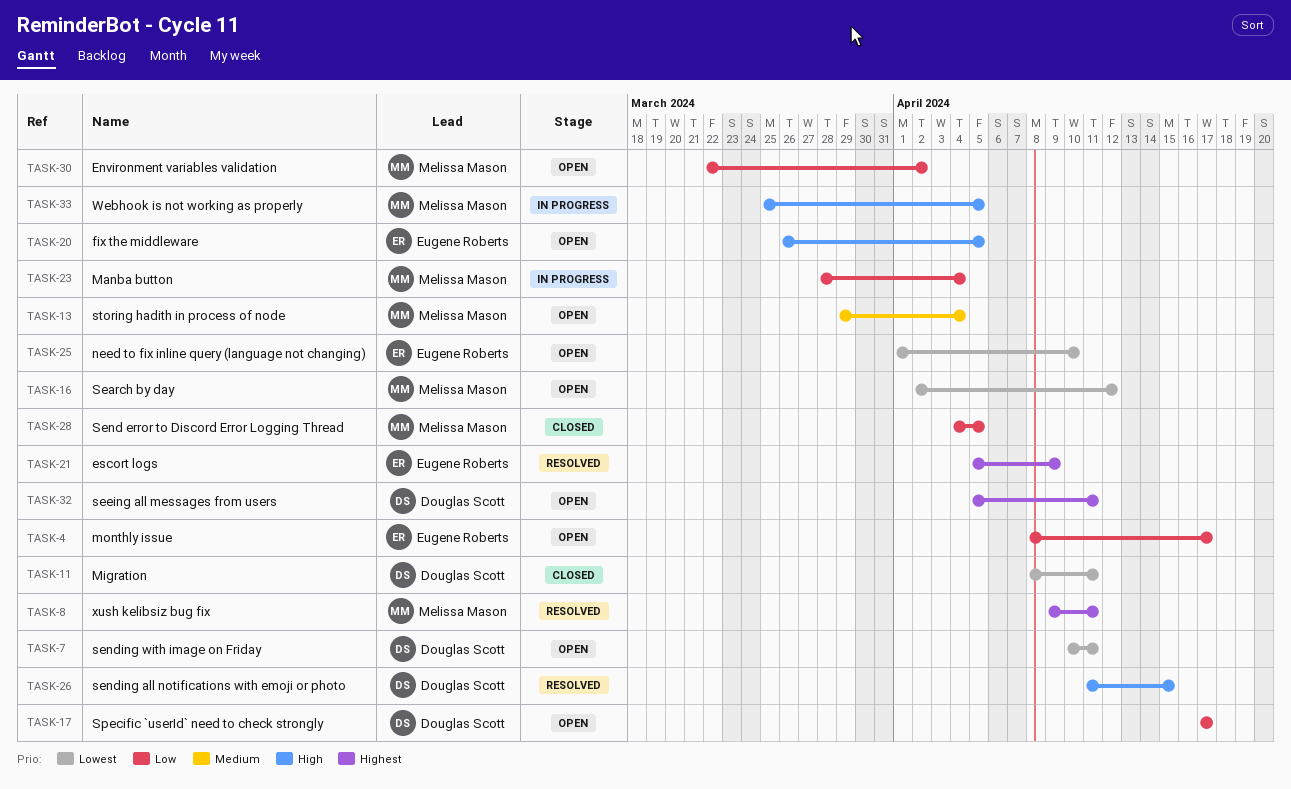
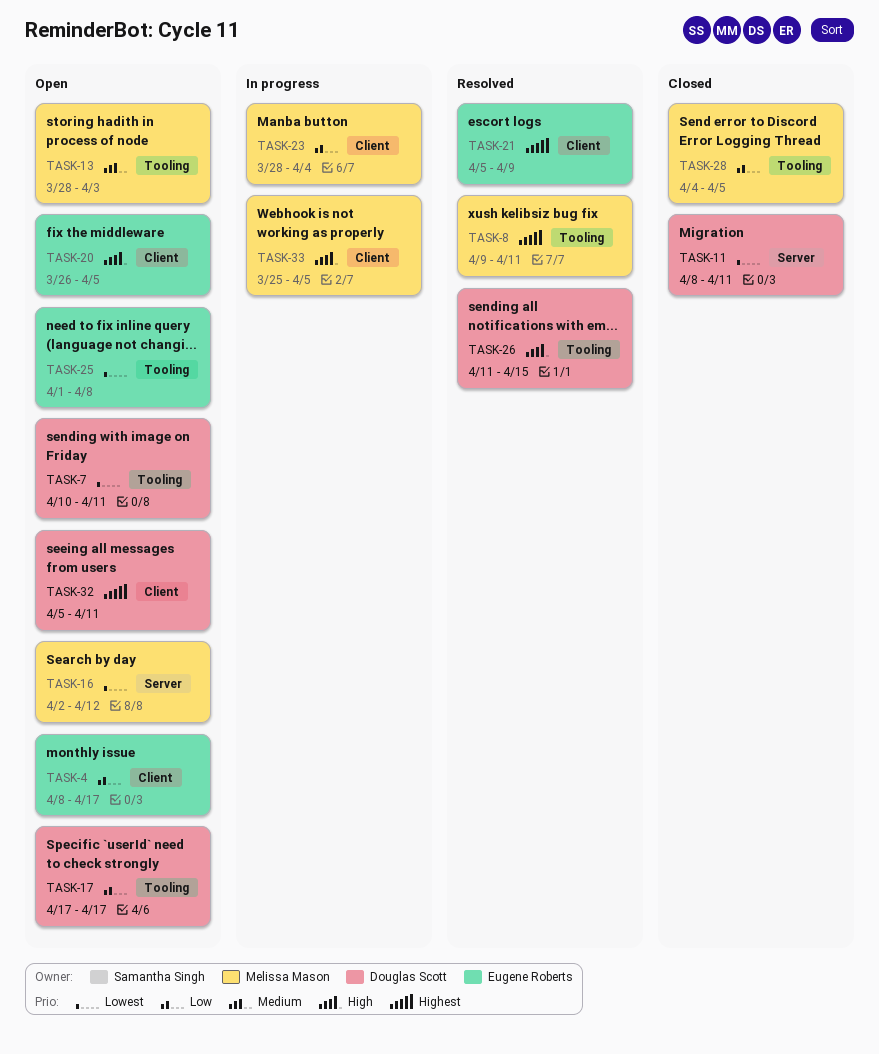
TASK-13, start: Mar 29 -> Mar 28
TASK-13, due: Apr 4 -> Apr 3
TASK-25, due: Apr 10 -> Apr 8
TASK-30: present -> none

